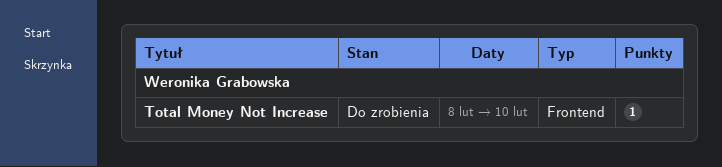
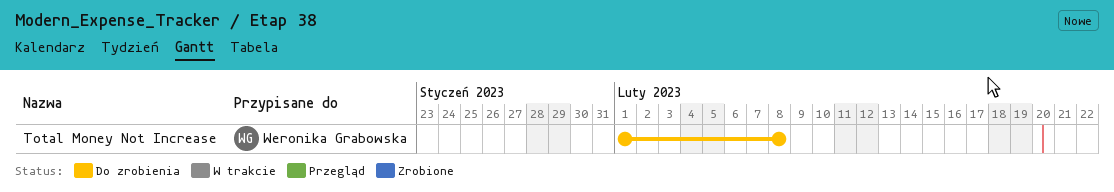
Total Money Not Increase, start: Feb 8 -> Feb 1
Total Money Not Increase, due: Feb 10 -> Feb 8

